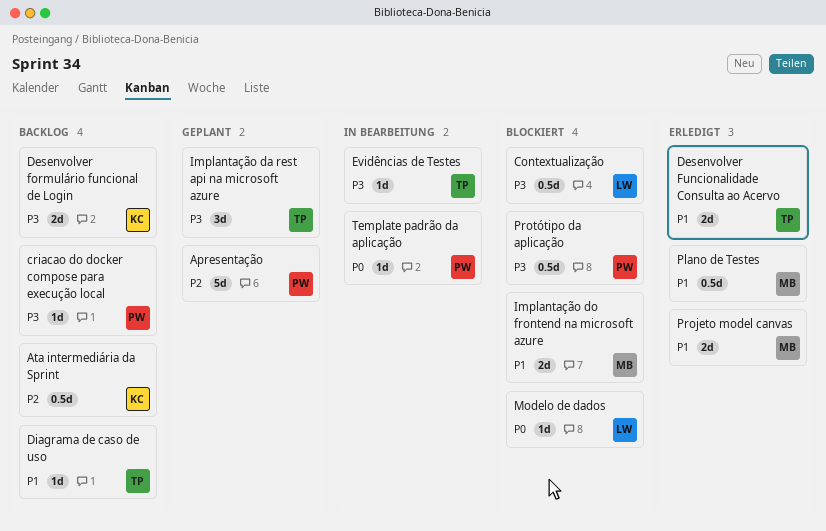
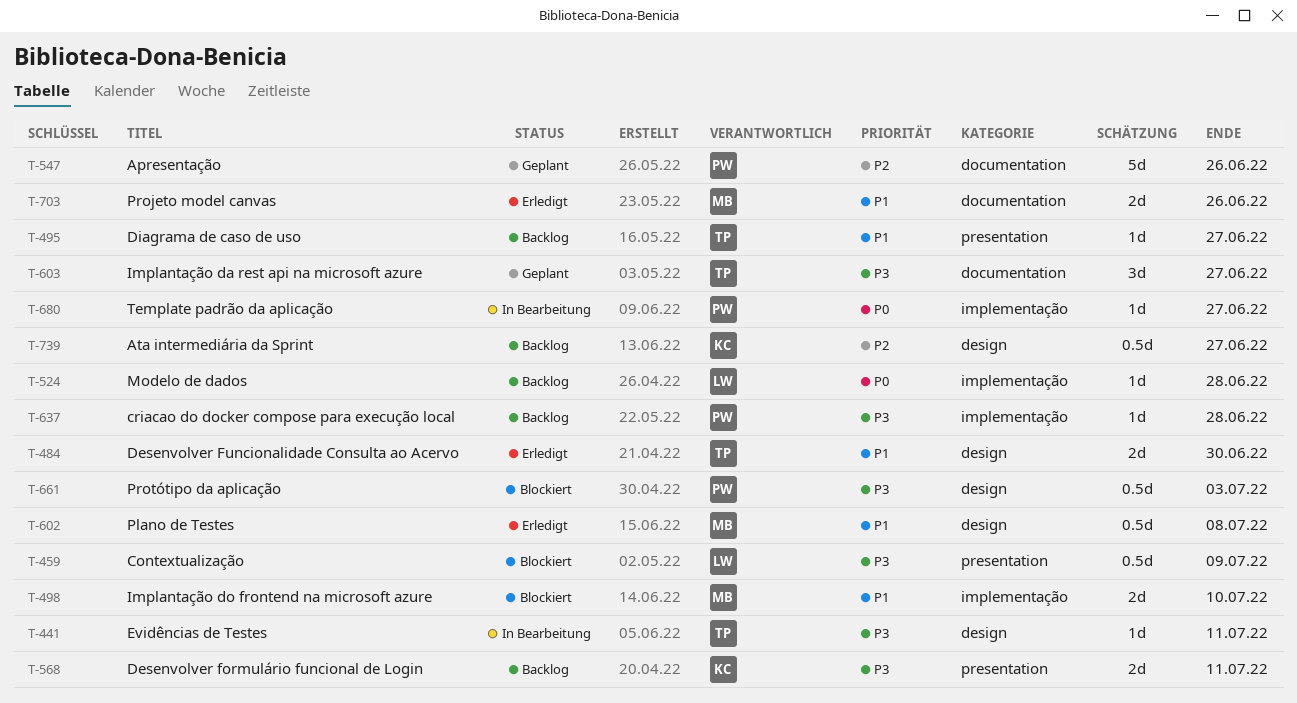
Modelo de dados, status: Blockiert -> Backlog

